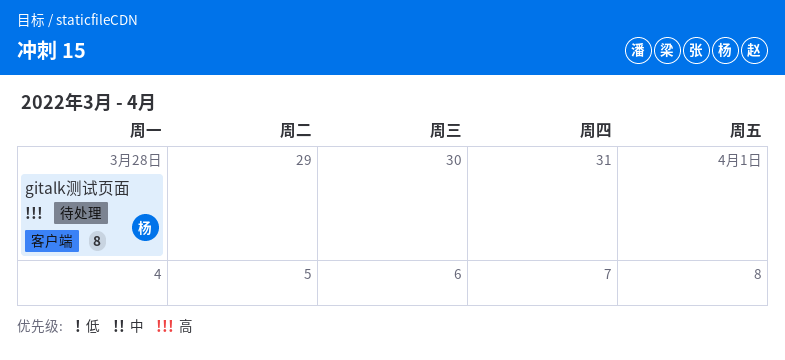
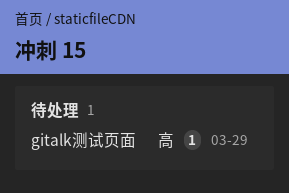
gitalk测试页面, estimate: 8 -> 1
gitalk测试页面, due: Mar 28 -> Mar 29

